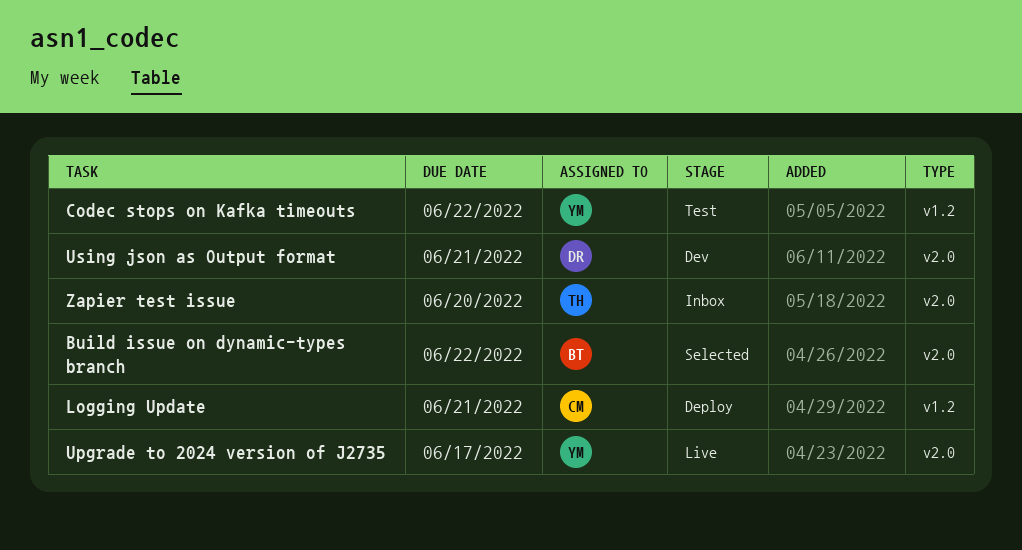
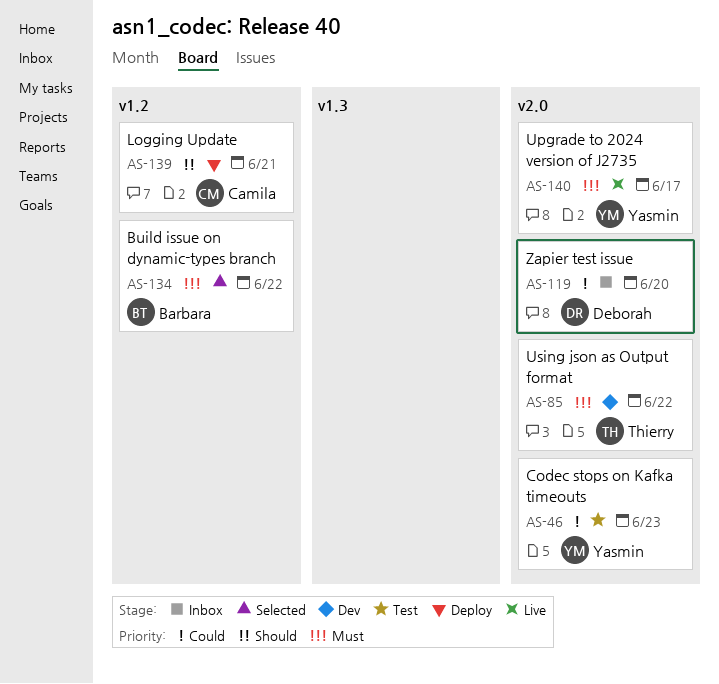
Build issue on dynamic-types branch, label: v2.0 -> v1.2
Codec stops on Kafka timeouts, label: v1.2 -> v2.0
Codec stops on Kafka timeouts, due: Jun 22 -> Jun 23
Using json as Output format, owner: Deborah -> Thierry
Using json as Output format, due: Jun 21 -> Jun 22
Zapier test issue, owner: Thierry -> Deborah

